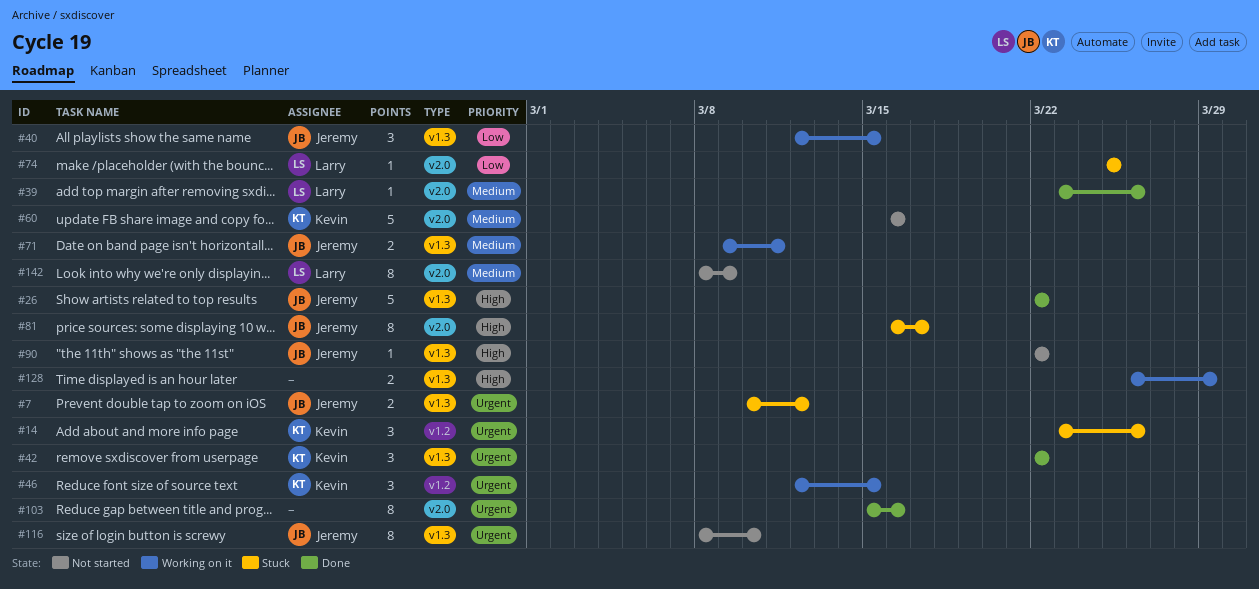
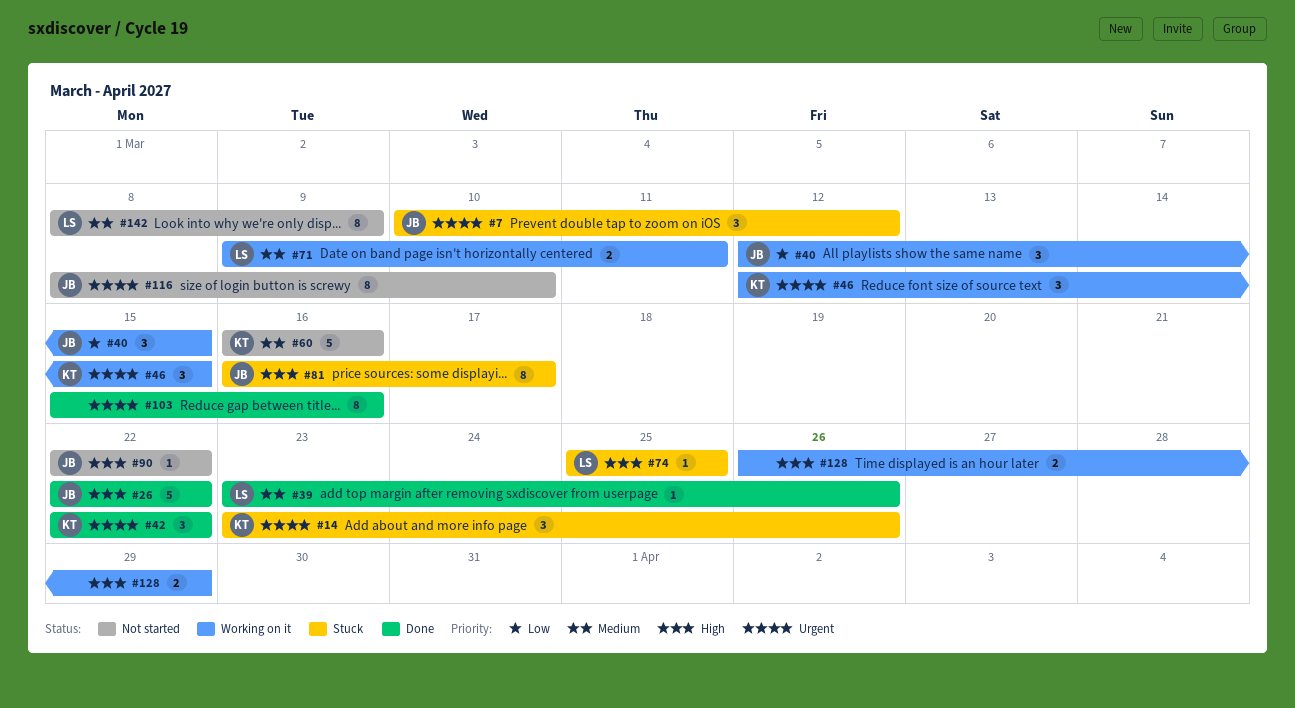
#7, estimate: 2 -> 3
#71, owner: Jeremy -> Larry
#74, priority: Low -> High

